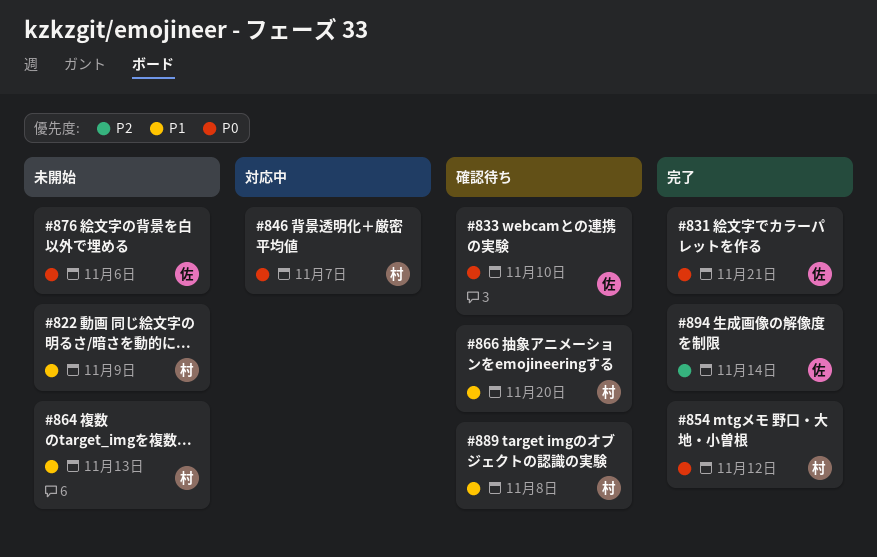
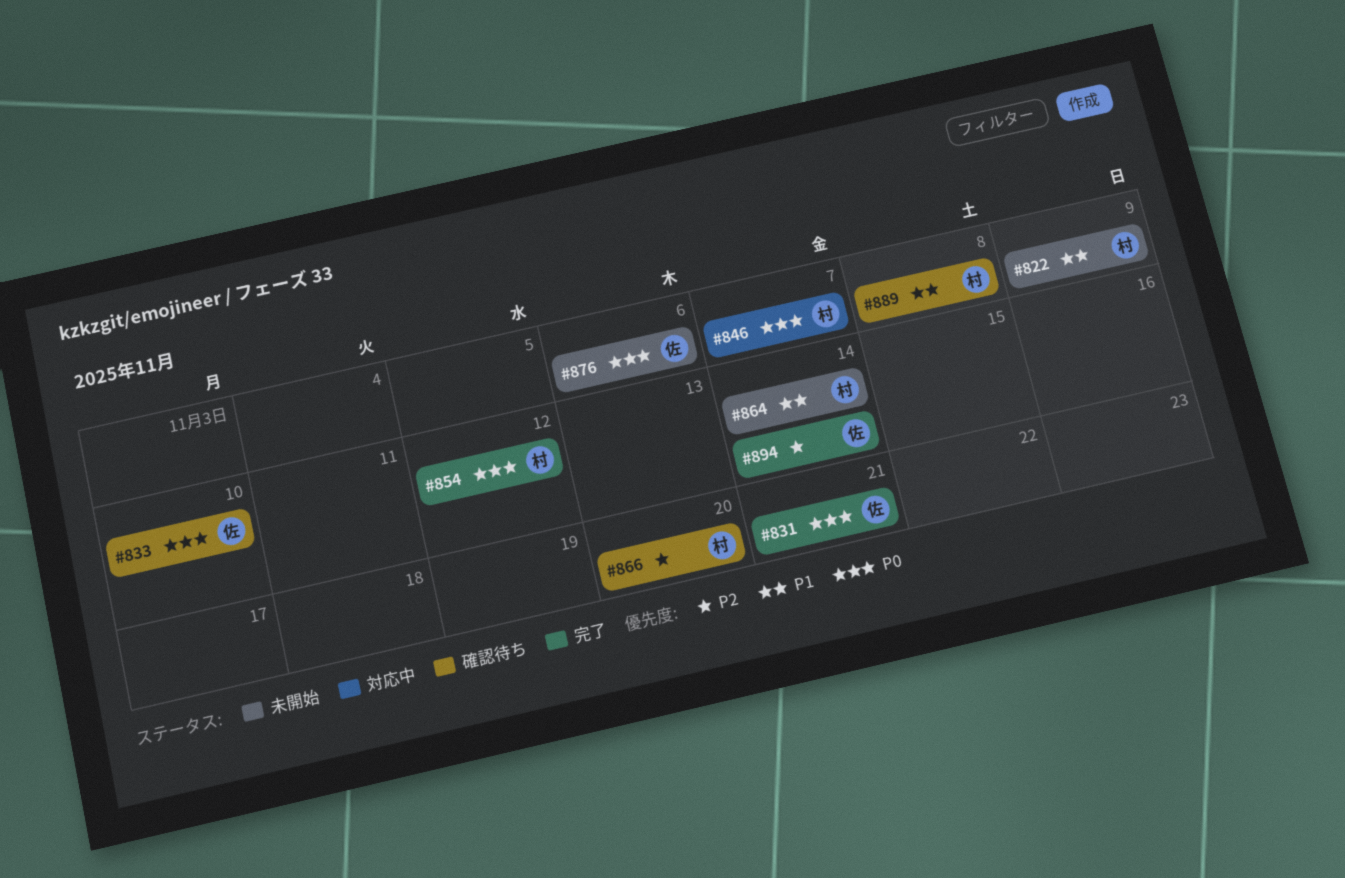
#864, due: Nov 13 -> Nov 14
#866, priority: P1 -> P2

